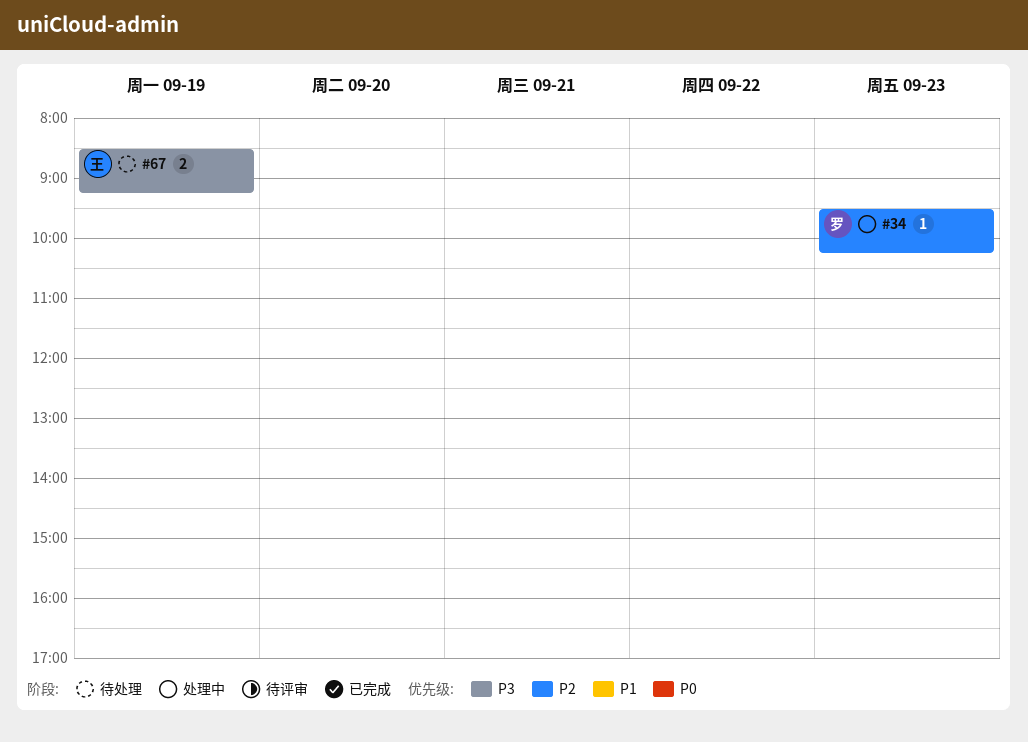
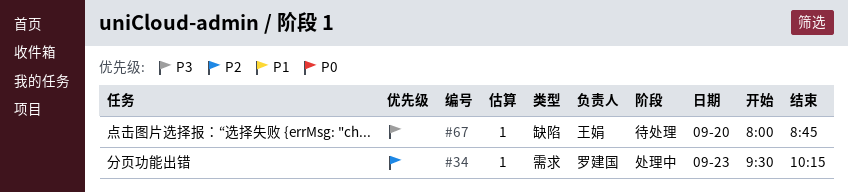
#67, estimate: 2 -> 1
#67, day: Sep 19 -> Sep 20
#67, begins: 08:30 -> 08:00
#67, ends: 09:15 -> 08:45

